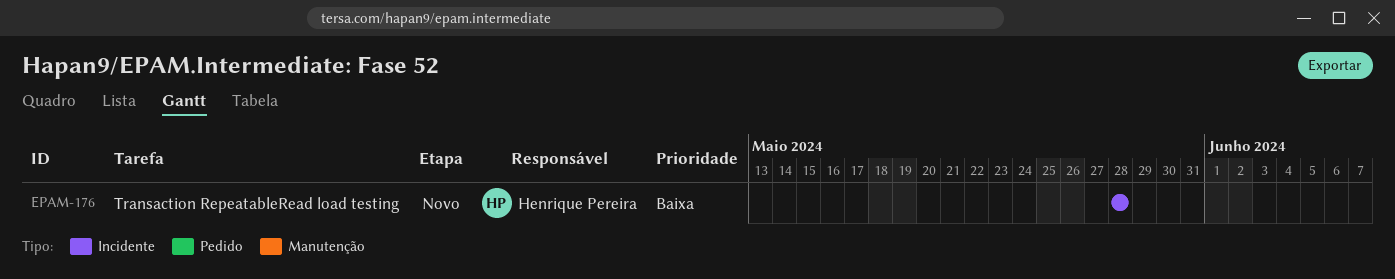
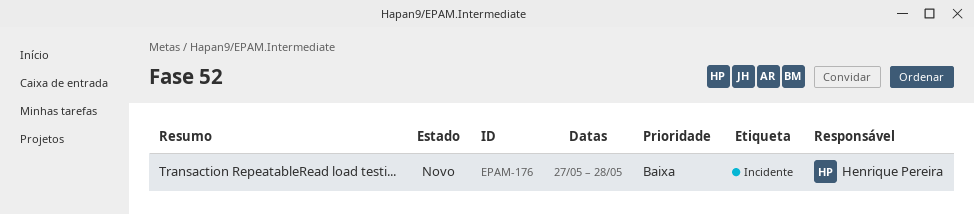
EPAM-176, start: May 28 -> May 27

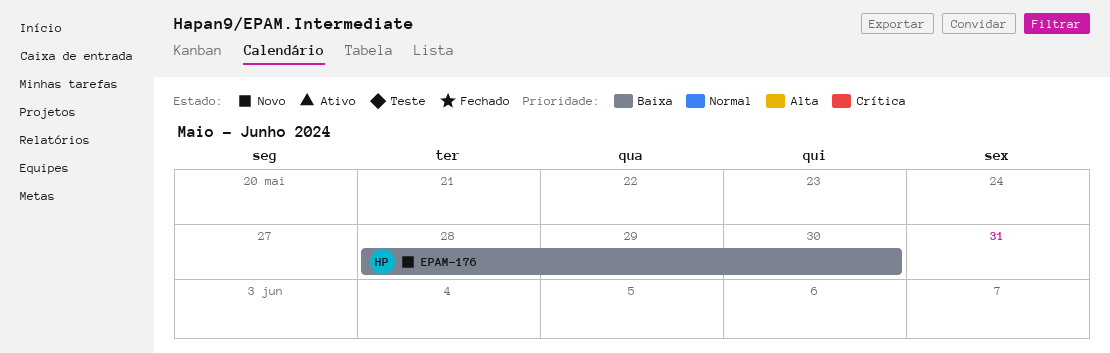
EPAM-176, start: May 27 -> May 28
EPAM-176, due: May 28 -> May 30

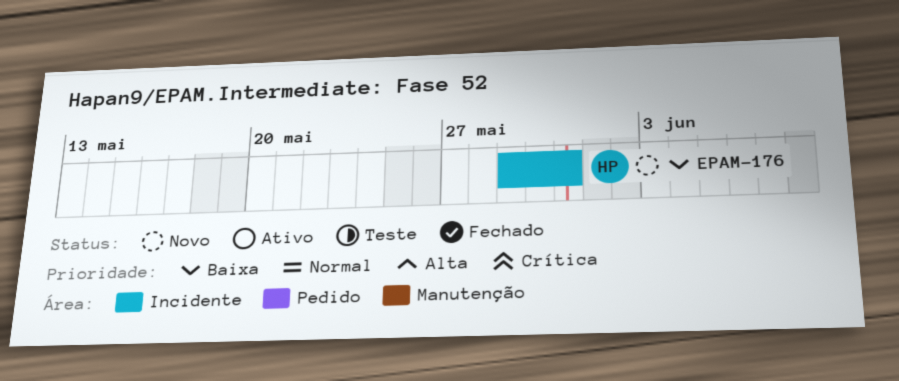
EPAM-176, start: May 28 -> May 29
EPAM-176, due: May 30 -> May 31

